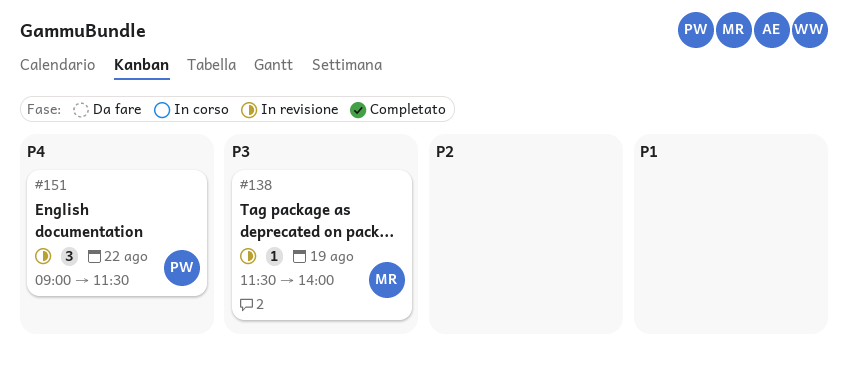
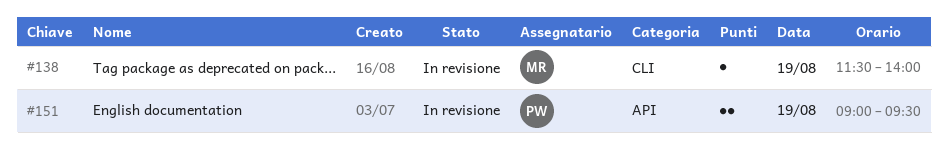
#151, estimate: 3 -> 2
#151, day: Aug 22 -> Aug 19
#151, ends: 11:30 -> 09:30

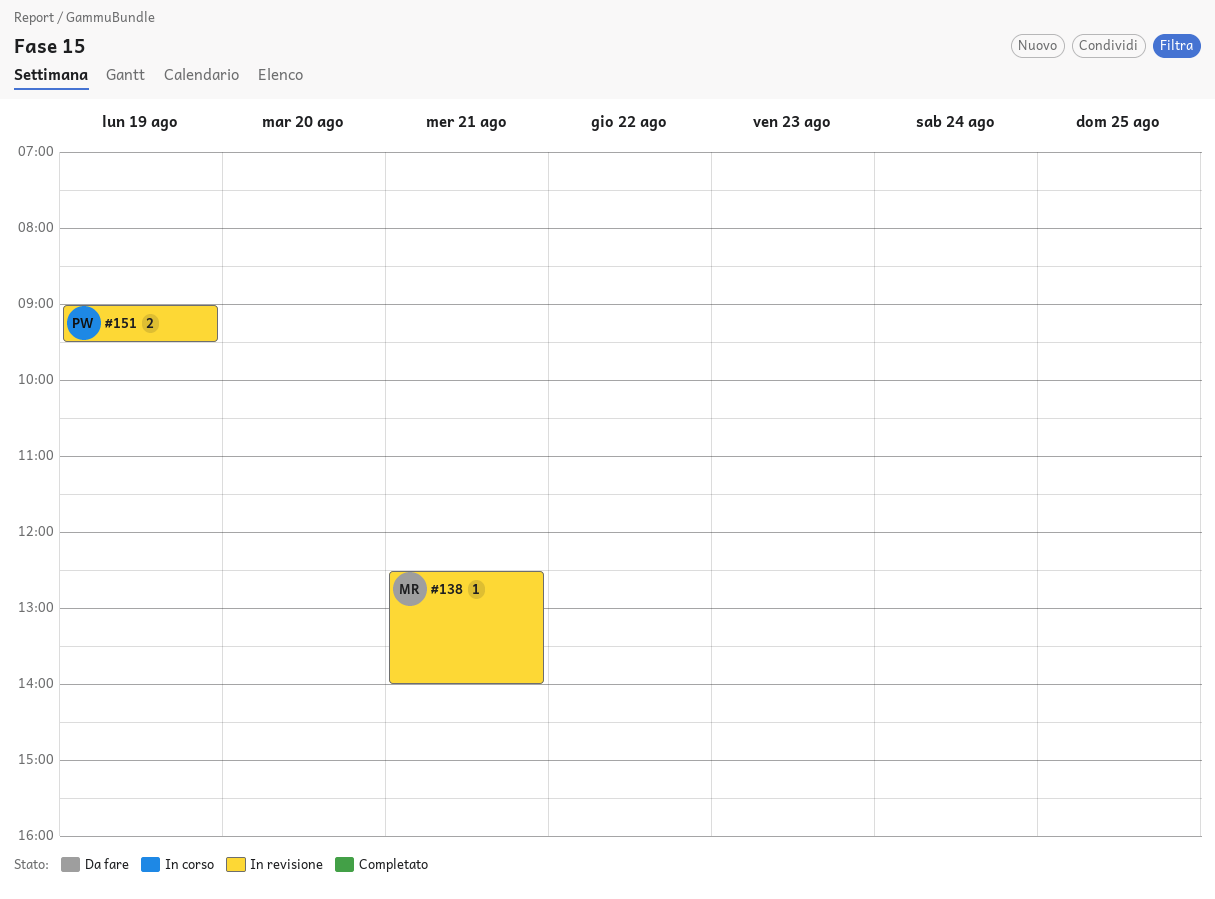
#138, day: Aug 19 -> Aug 21
#138, begins: 11:30 -> 12:30

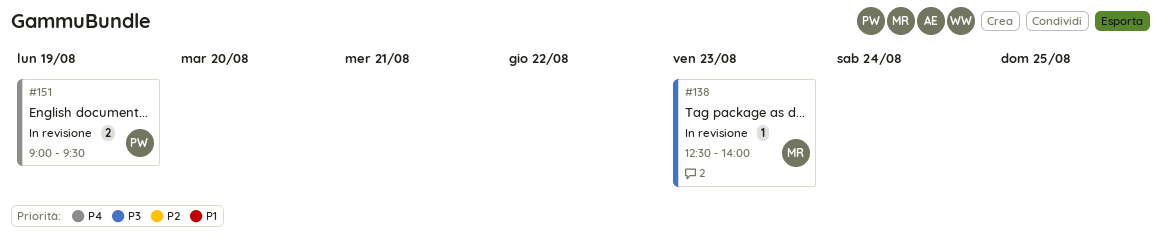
#138, day: Aug 21 -> Aug 23

